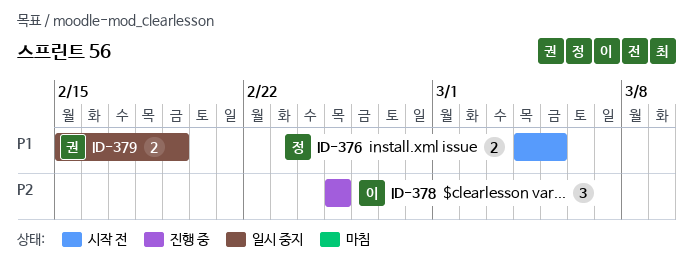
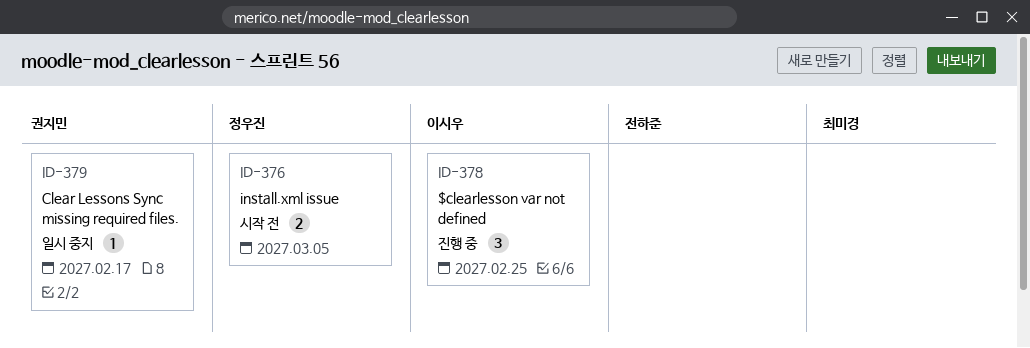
ID-379, estimate: 2 -> 1
ID-379, due: Feb 19 -> Feb 17

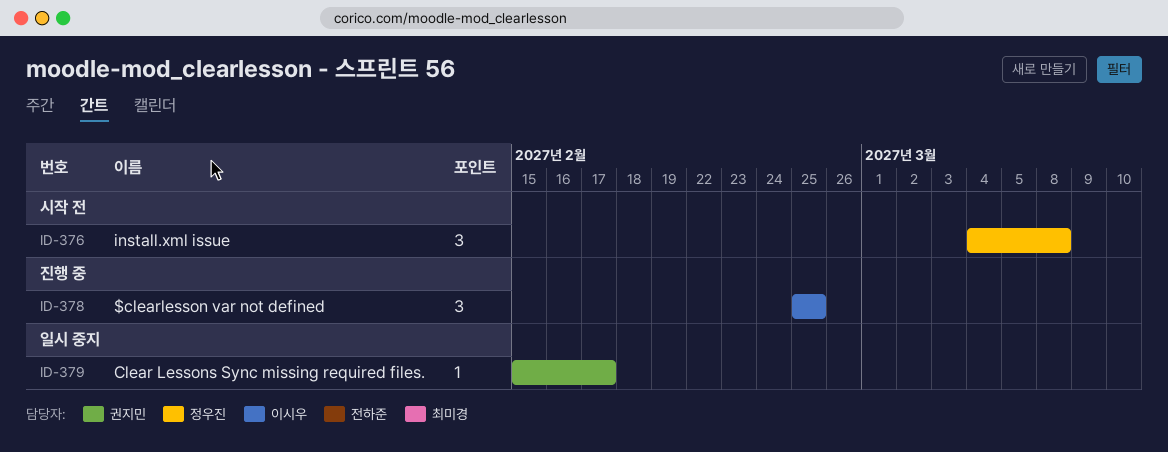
ID-376, estimate: 2 -> 3
ID-376, due: Mar 5 -> Mar 8

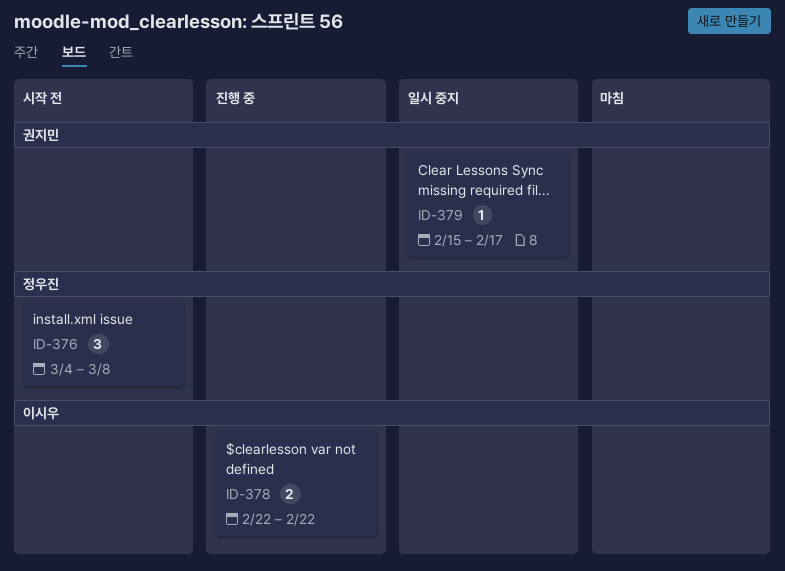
ID-378, estimate: 3 -> 2
ID-378, start: Feb 25 -> Feb 22
ID-378, due: Feb 25 -> Feb 22

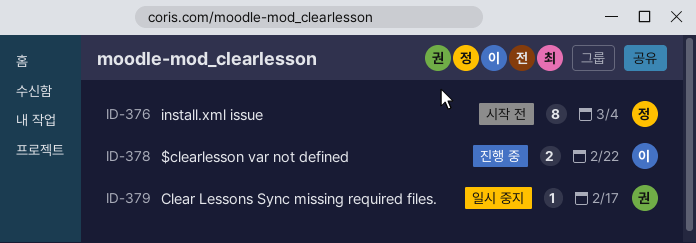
ID-376, estimate: 3 -> 8
ID-376, due: Mar 8 -> Mar 4

